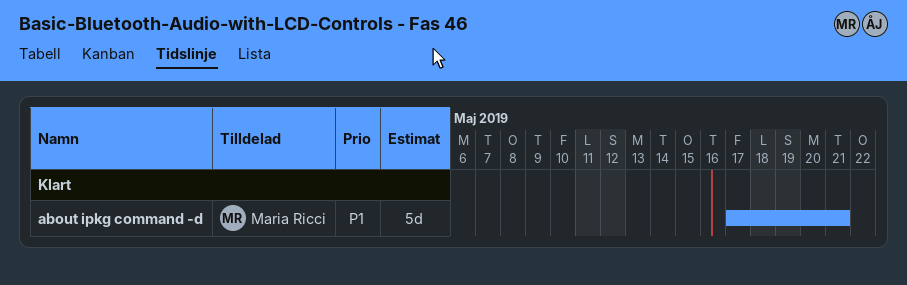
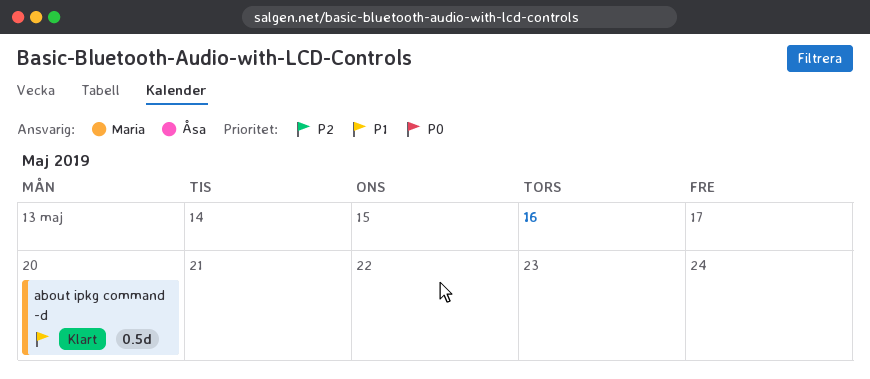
about ipkg command -d, estimate: 5d -> 0.5d
about ipkg command -d, due: May 21 -> May 20

